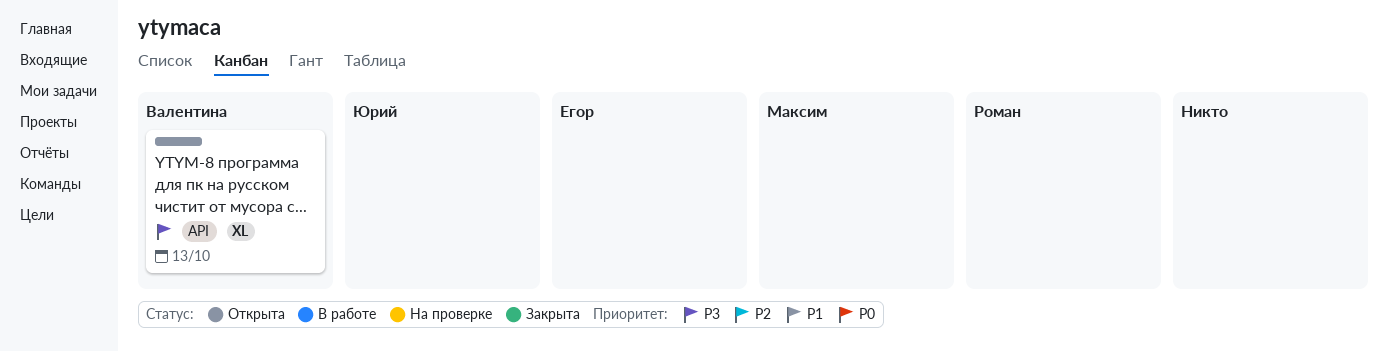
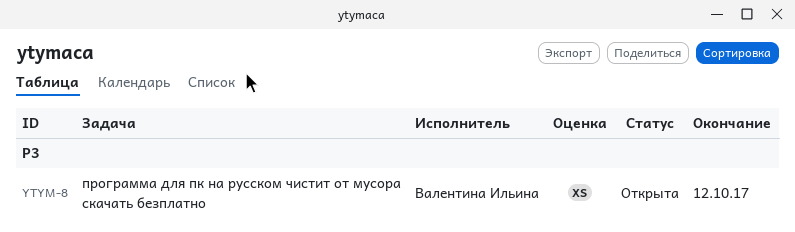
YTYM-8, estimate: XL -> XS
YTYM-8, due: Oct 13 -> Oct 12

